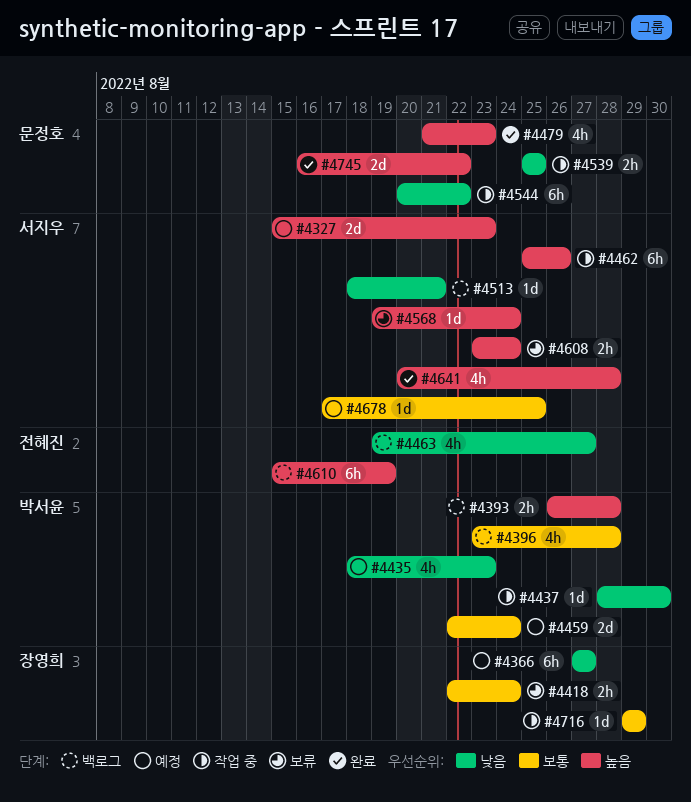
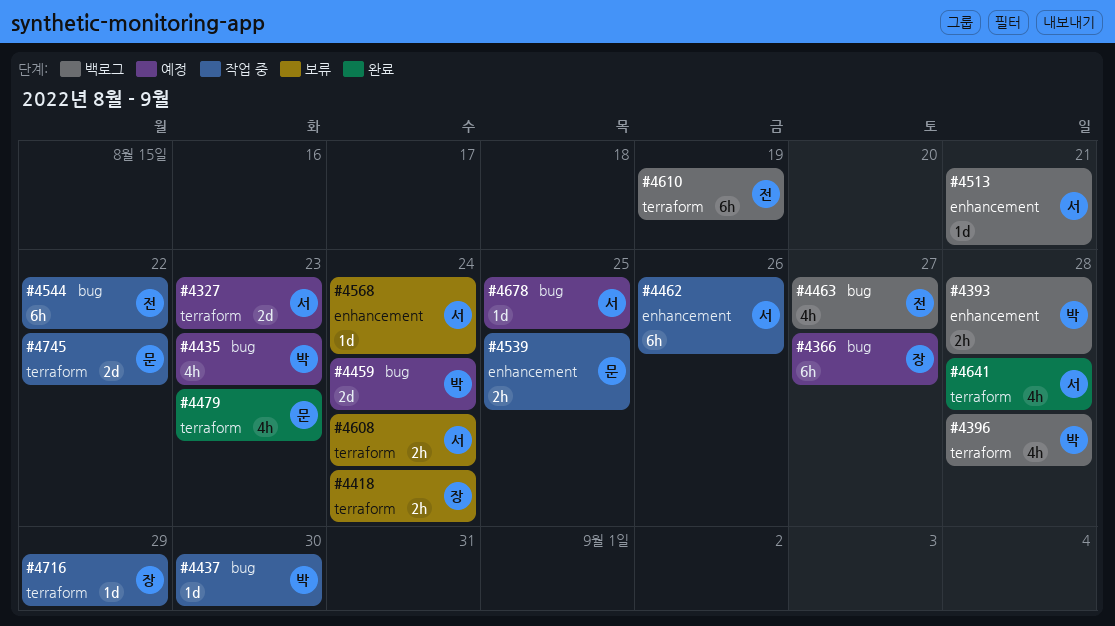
#4544, owner: 문정호 -> 전혜진
#4745, status: 완료 -> 작업 중

